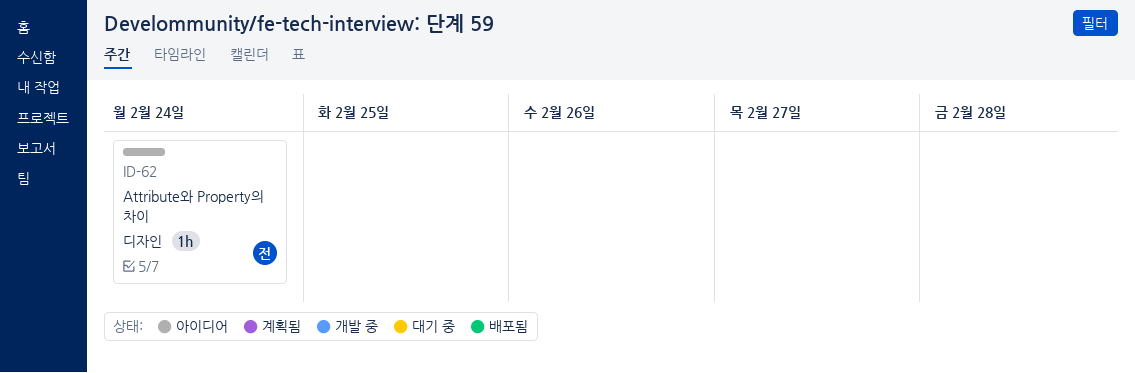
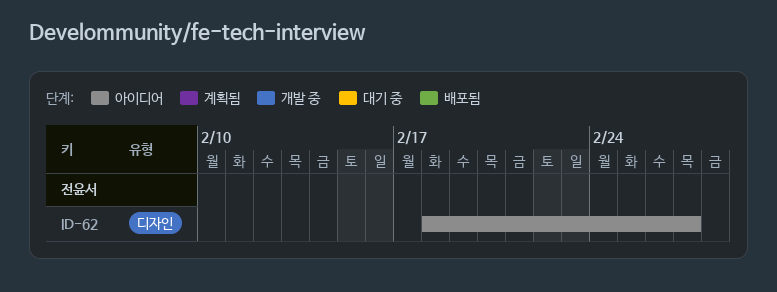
ID-62, due: Feb 24 -> Feb 27

